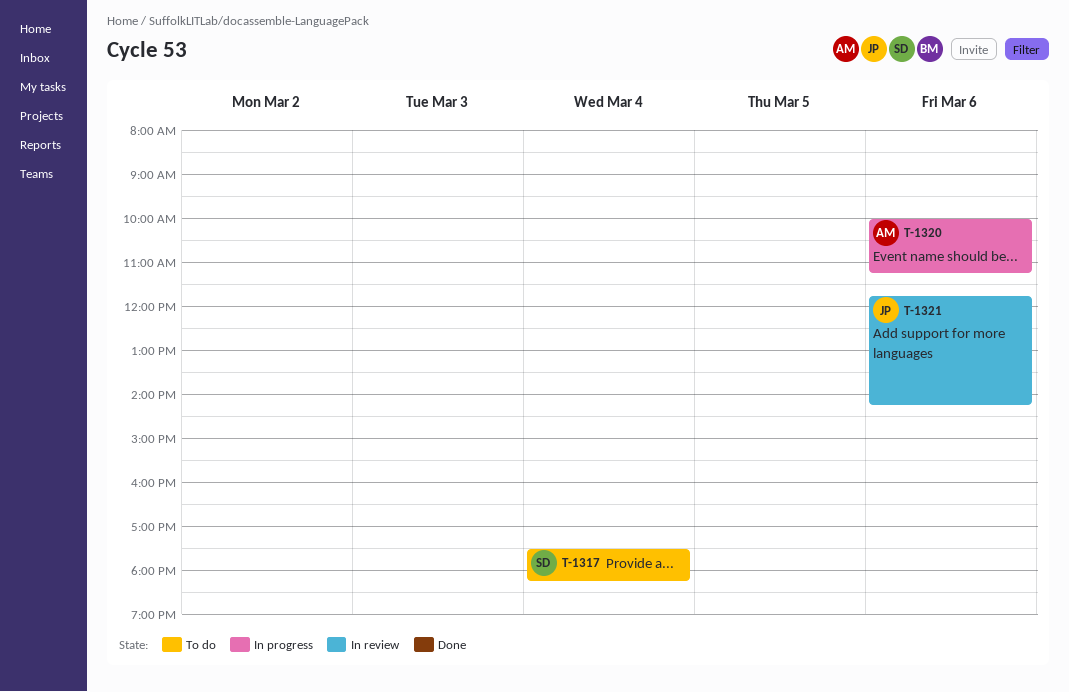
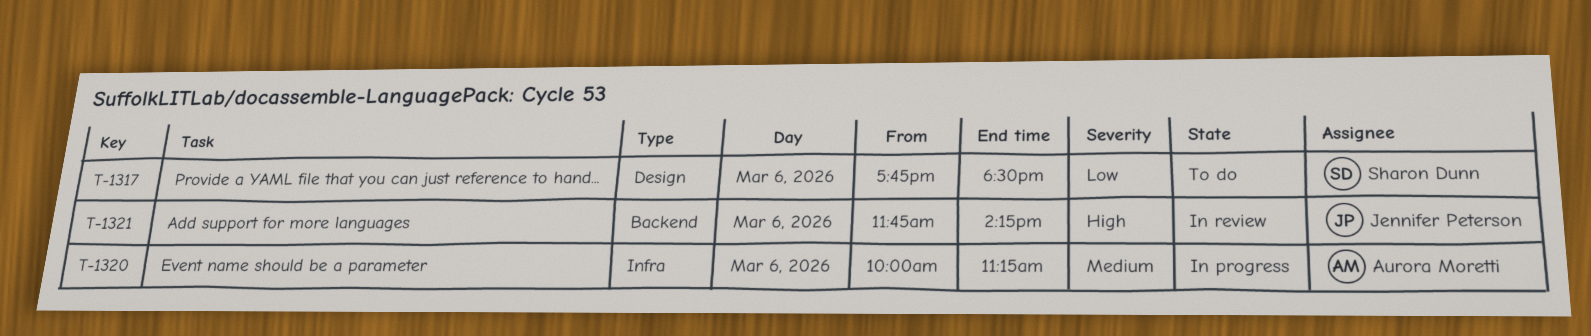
T-1317, day: Mar 4 -> Mar 6
T-1317, begins: 17:30 -> 17:45
T-1317, ends: 18:15 -> 18:30

